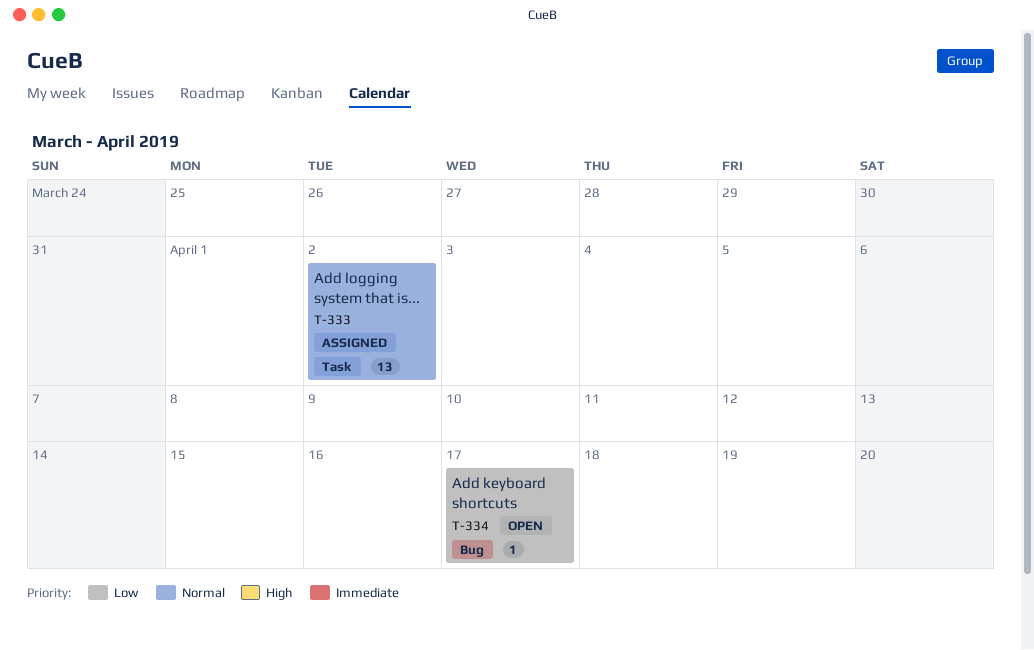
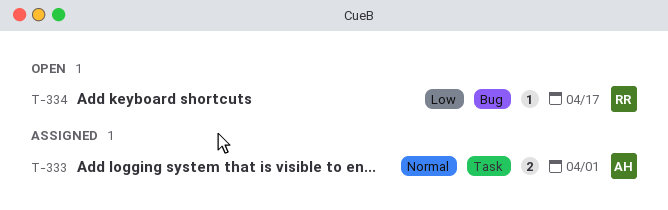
T-333, estimate: 13 -> 2
T-333, due: Apr 2 -> Apr 1

